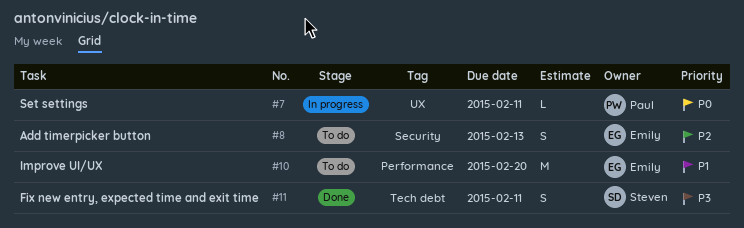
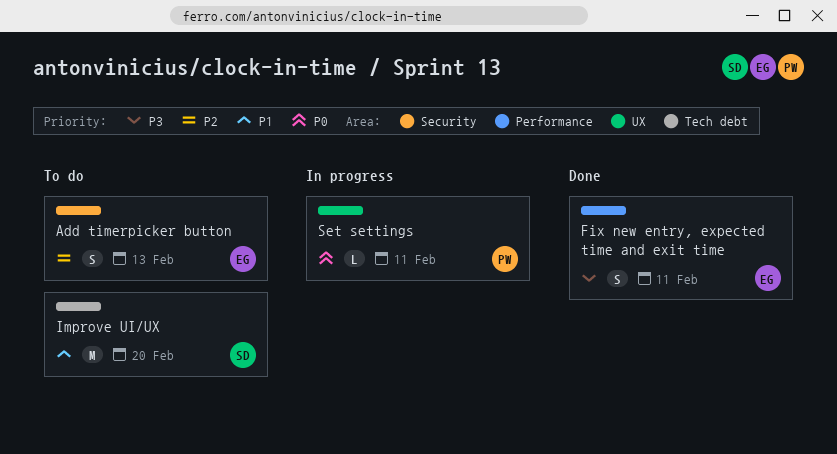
Fix new entry, expected time and exit time, owner: Steven -> Emily
Fix new entry, expected time and exit time, label: Tech debt -> Performance
Improve UI/UX, owner: Emily -> Steven
Improve UI/UX, label: Performance -> Tech debt

